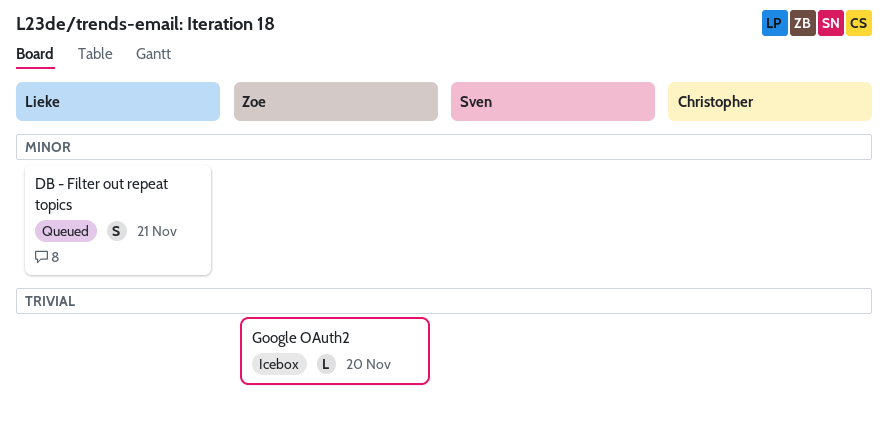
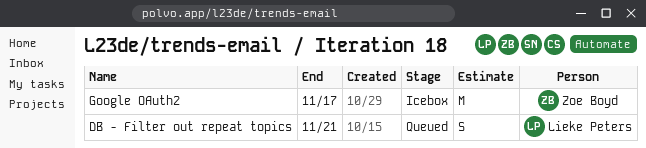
Google OAuth2, estimate: L -> M
Google OAuth2, due: Nov 20 -> Nov 17

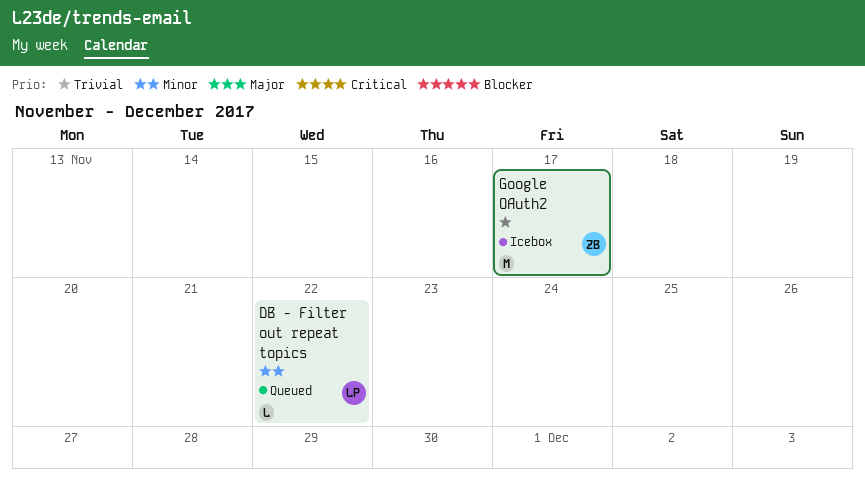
DB - Filter out repeat topics, estimate: S -> L
DB - Filter out repeat topics, due: Nov 21 -> Nov 22

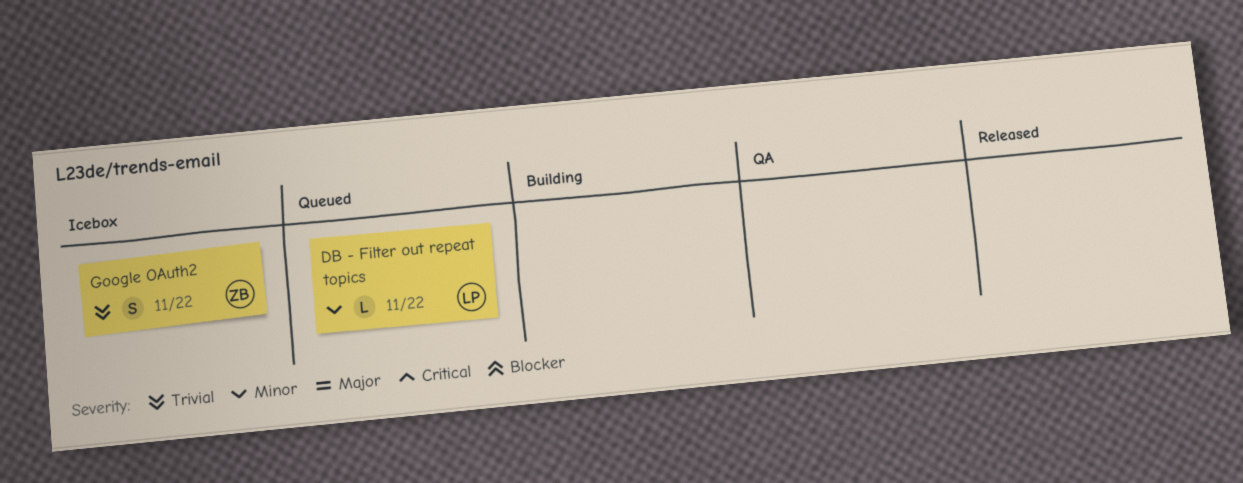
Google OAuth2, estimate: M -> S
Google OAuth2, due: Nov 17 -> Nov 22

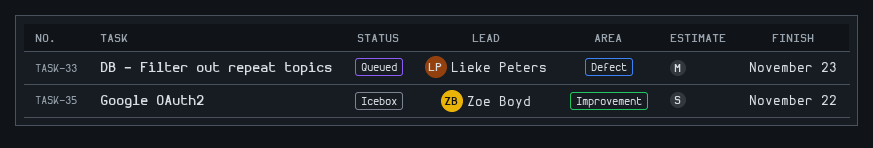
DB - Filter out repeat topics, estimate: L -> M
DB - Filter out repeat topics, due: Nov 22 -> Nov 23

